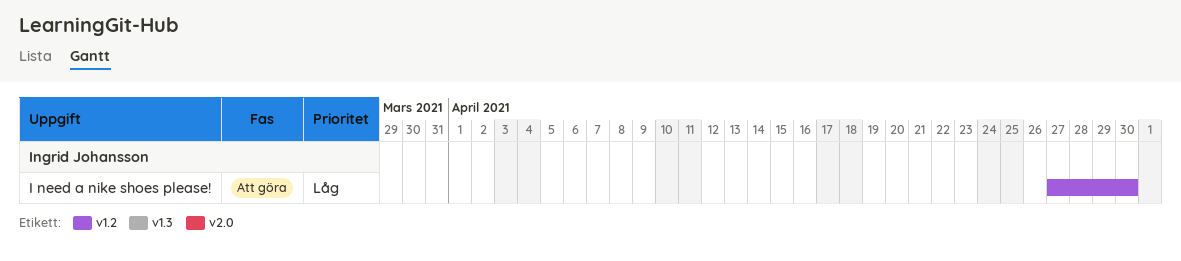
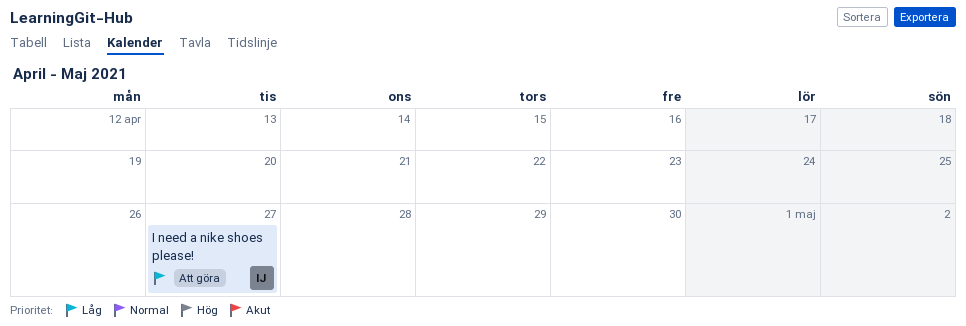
I need a nike shoes please!, due: Apr 30 -> Apr 27

